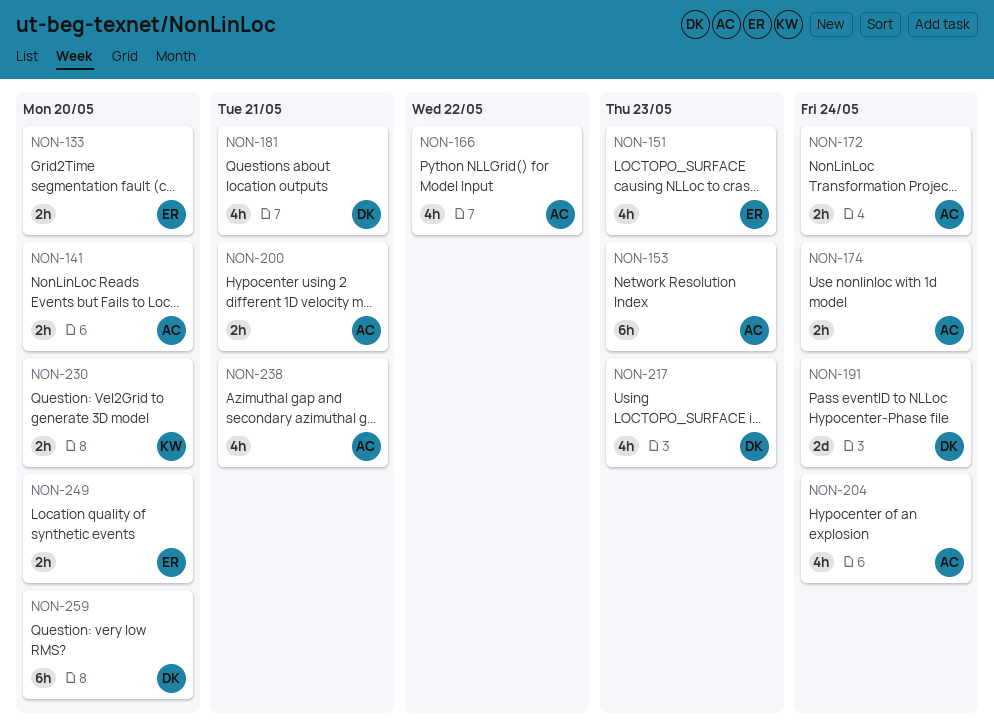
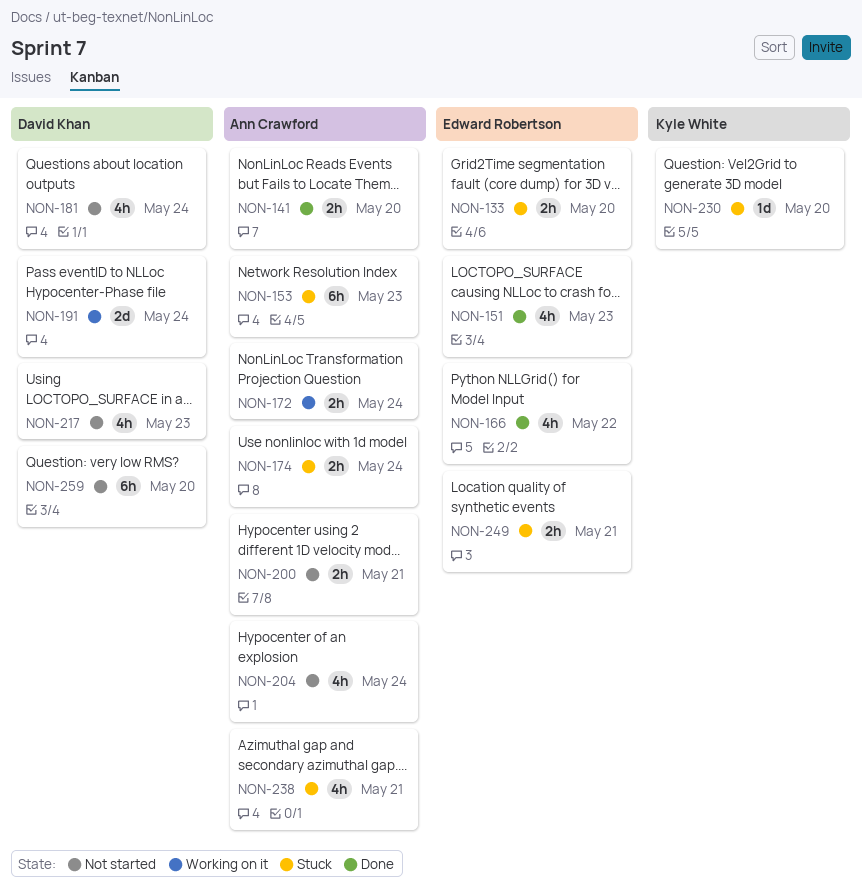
NON-166, owner: Ann Crawford -> Edward Robertson
NON-181, due: May 21 -> May 24
NON-230, estimate: 2h -> 1d
NON-249, due: May 20 -> May 21

